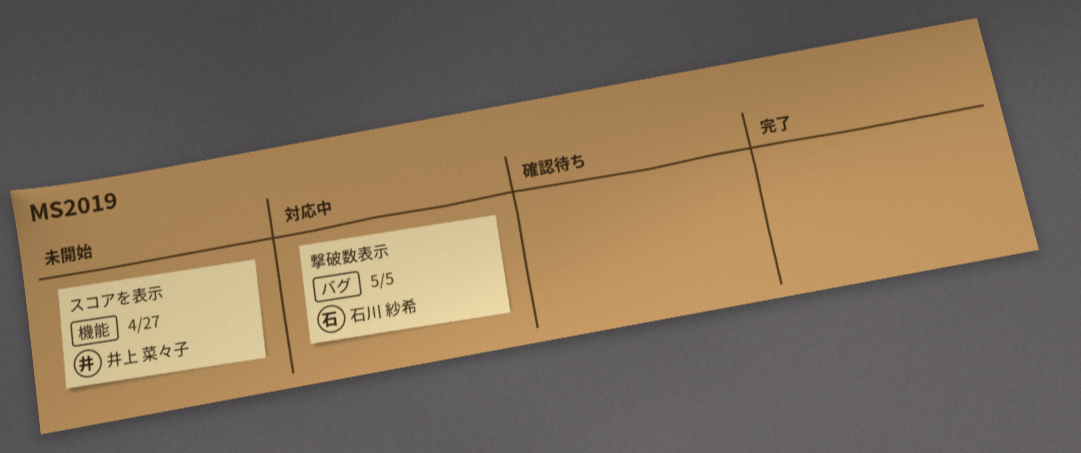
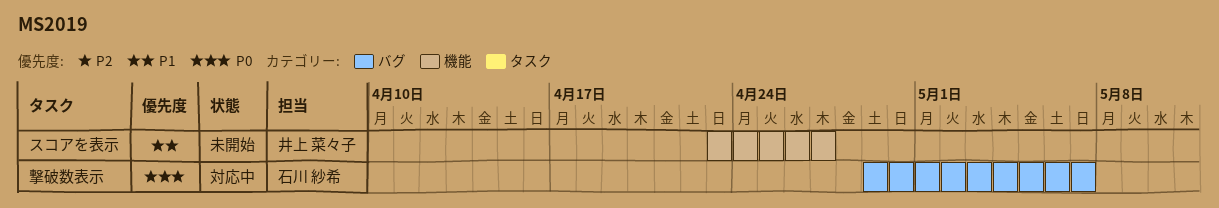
撃破数表示, due: May 5 -> May 7

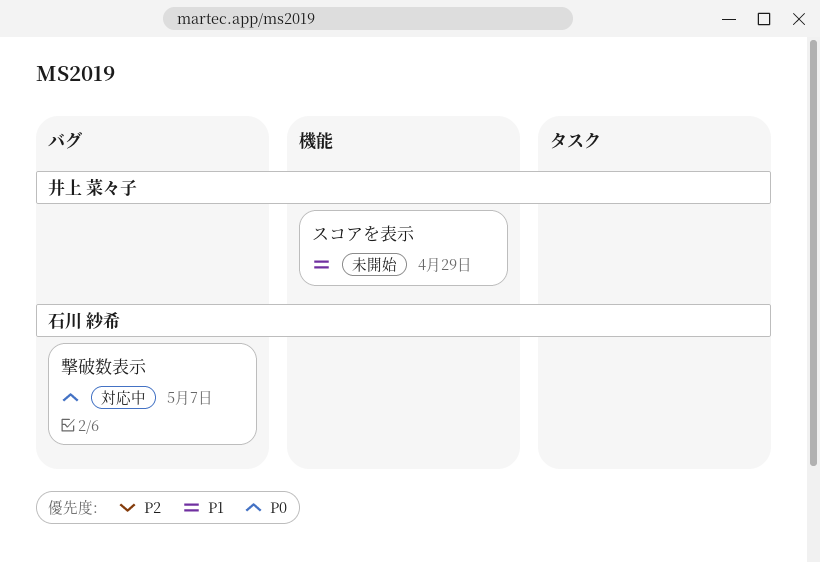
スコアを表示, due: Apr 27 -> Apr 29

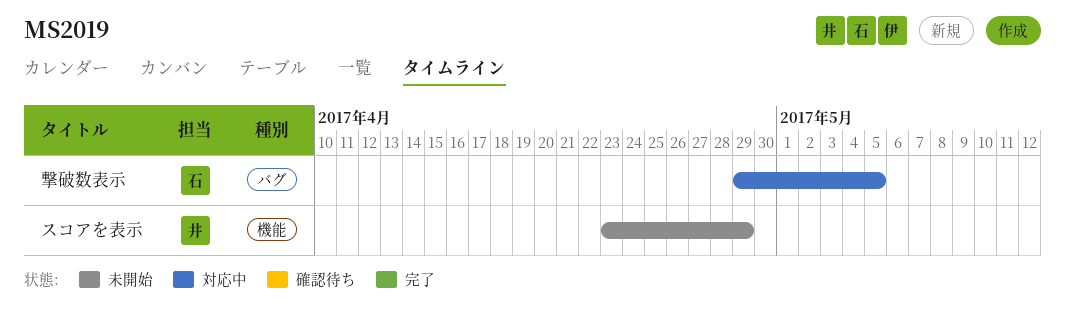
撃破数表示, due: May 7 -> May 5

